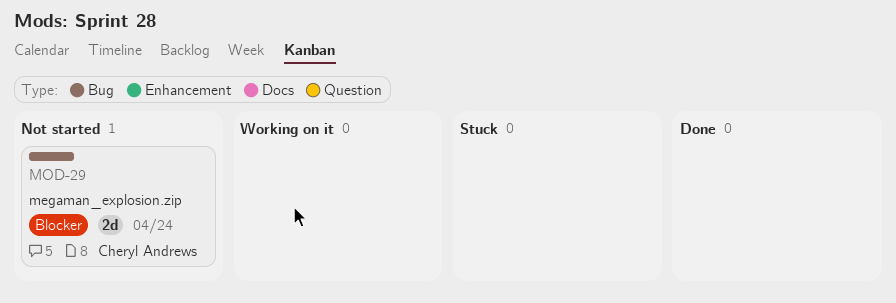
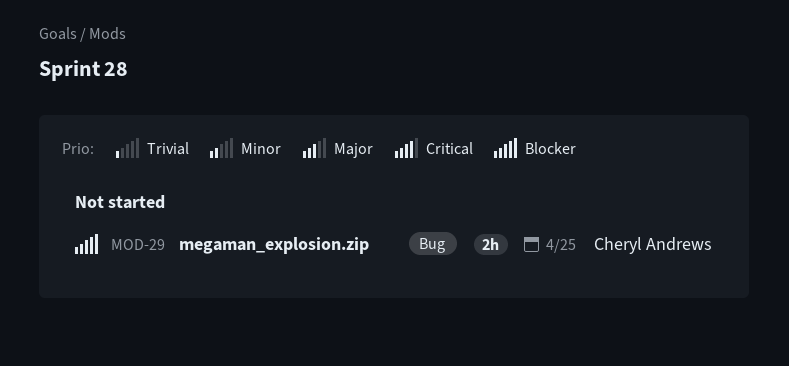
MOD-29, estimate: 2d -> 2h
MOD-29, due: Apr 24 -> Apr 25

